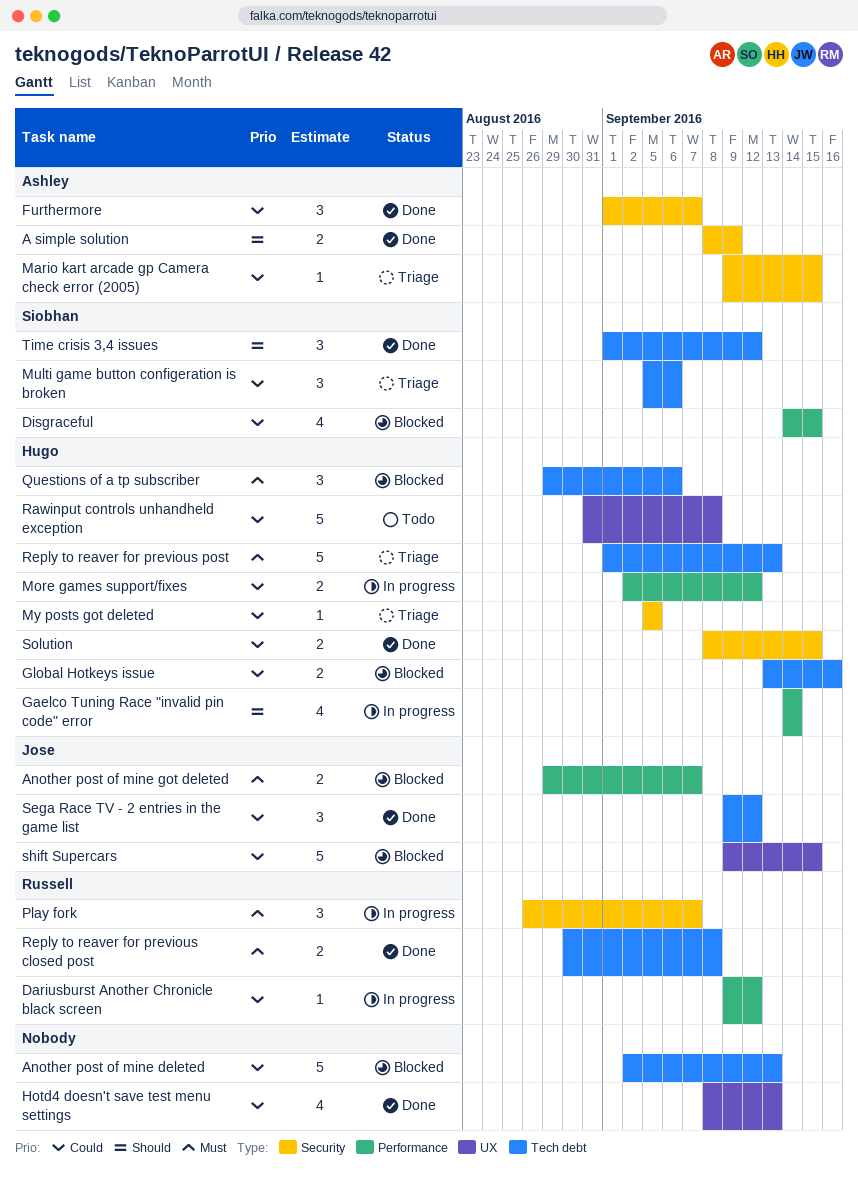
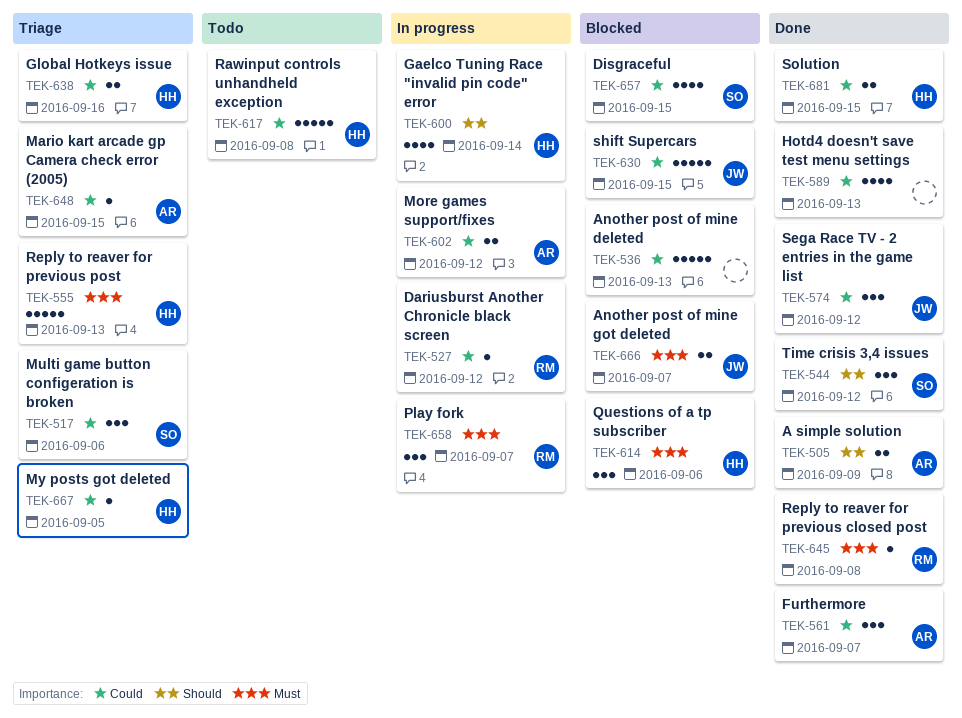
Global Hotkeys issue, status: Blocked -> Triage
More games support/fixes, owner: Hugo -> Ashley
Reply to reaver for previous closed post, estimate: 2 -> 1

